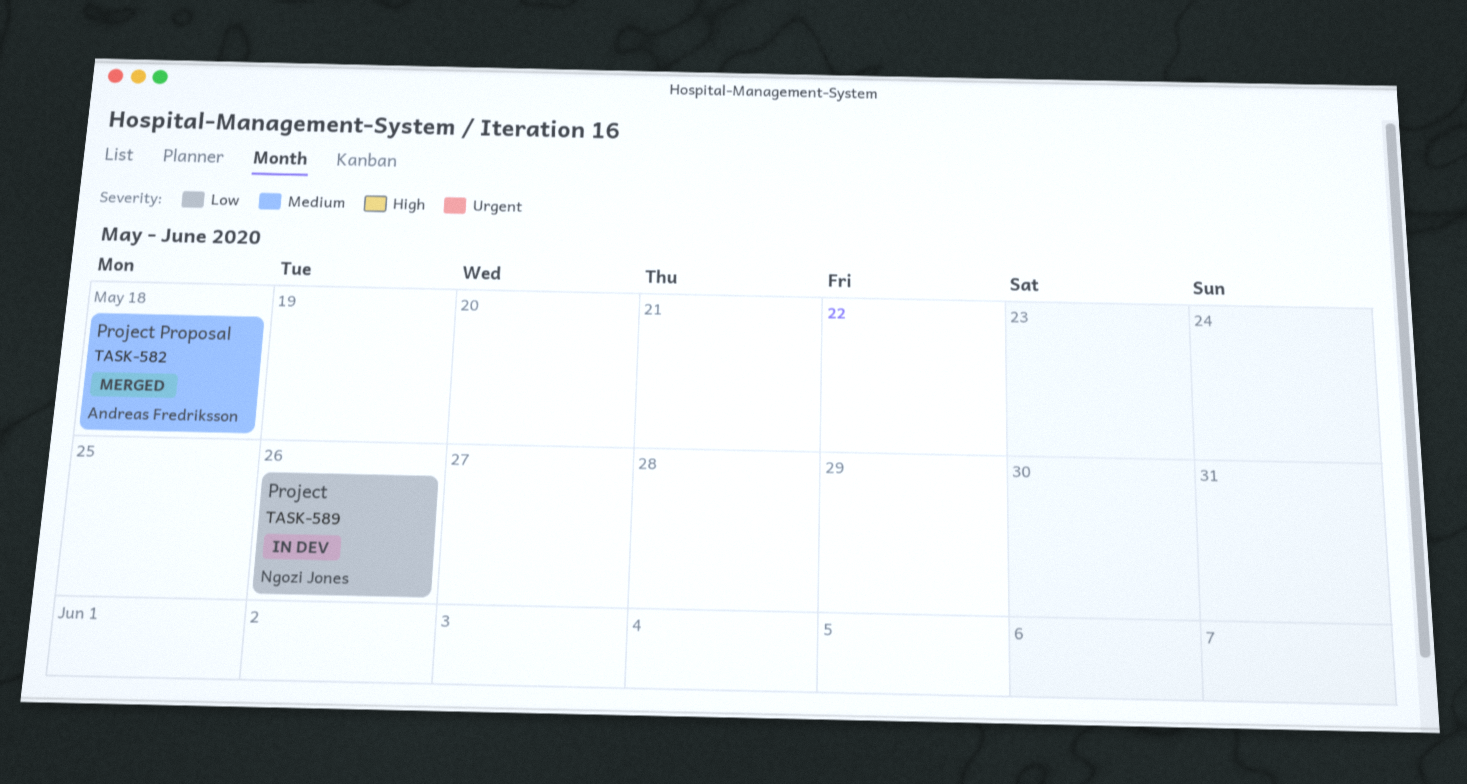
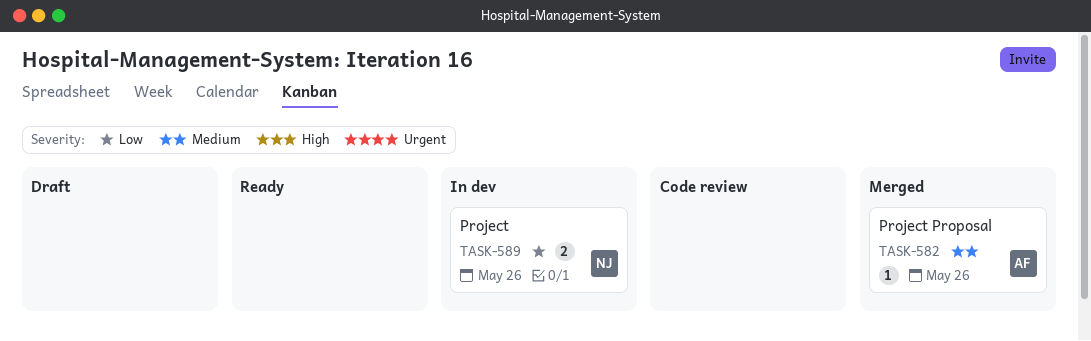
TASK-582, due: May 18 -> May 26

